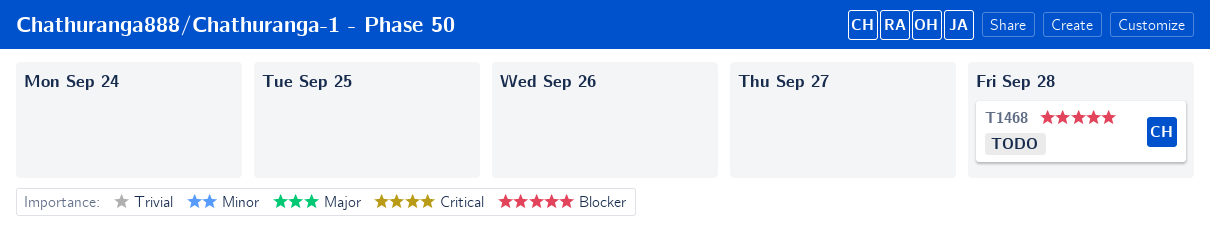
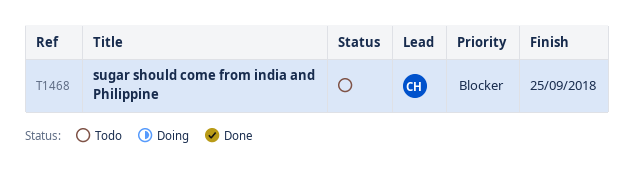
T1468, due: Sep 28 -> Sep 25

